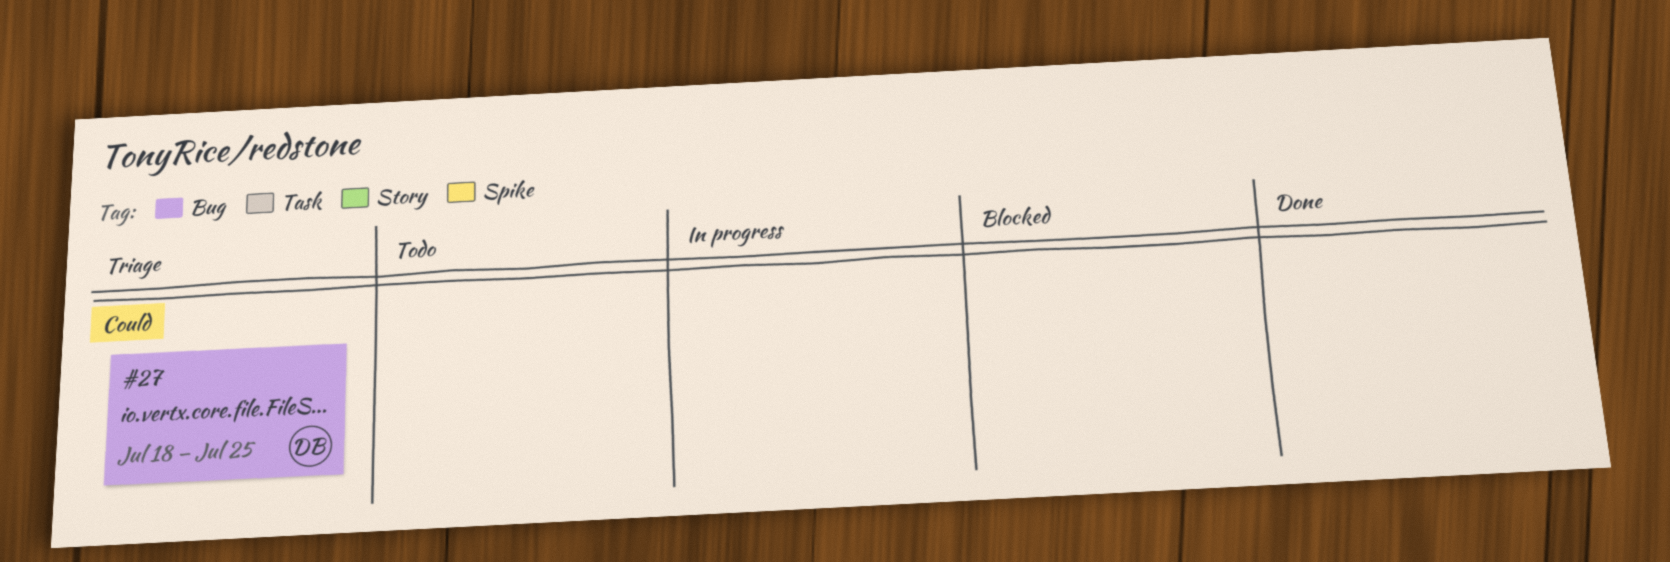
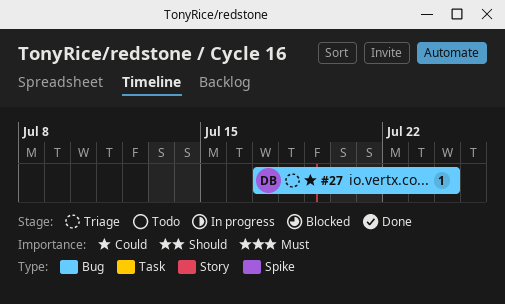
#27, start: Jul 18 -> Jul 17
#27, due: Jul 25 -> Jul 24

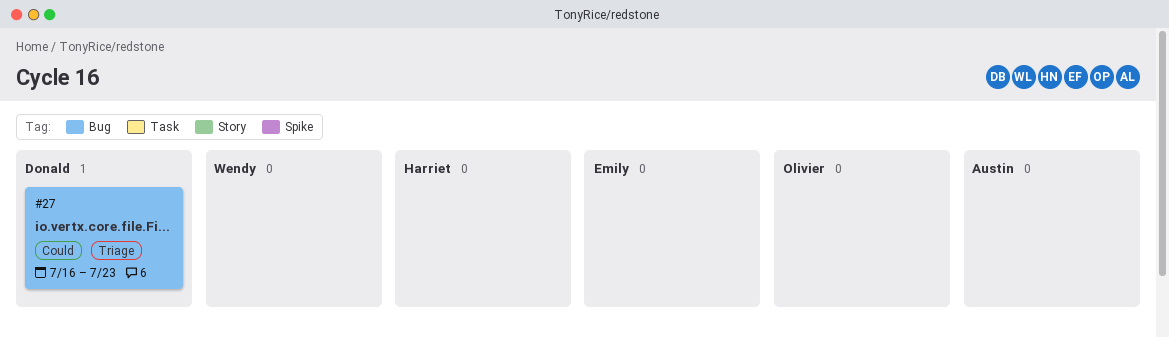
#27, start: Jul 17 -> Jul 16
#27, due: Jul 24 -> Jul 23

